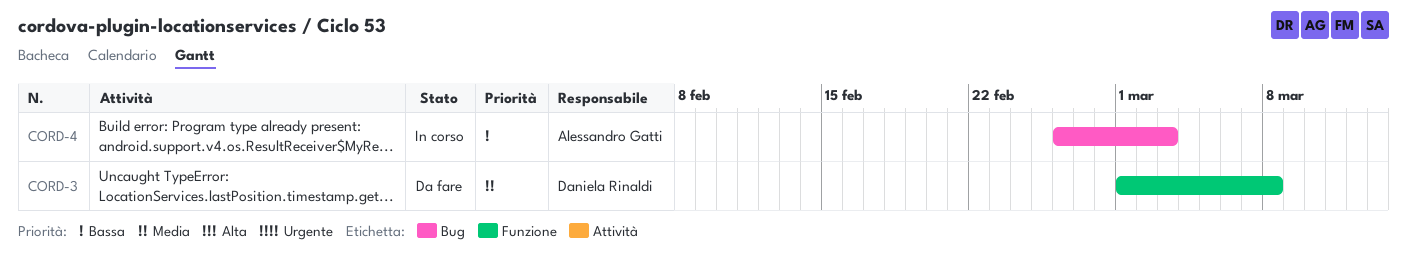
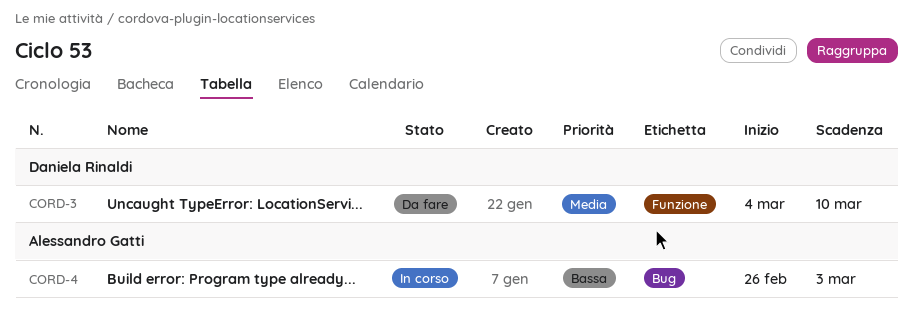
CORD-3, start: Mar 1 -> Mar 4
CORD-3, due: Mar 8 -> Mar 10

